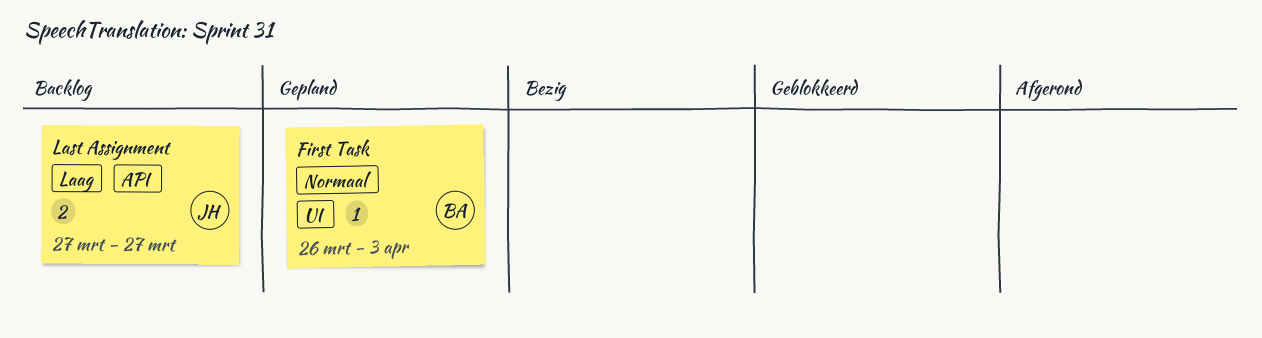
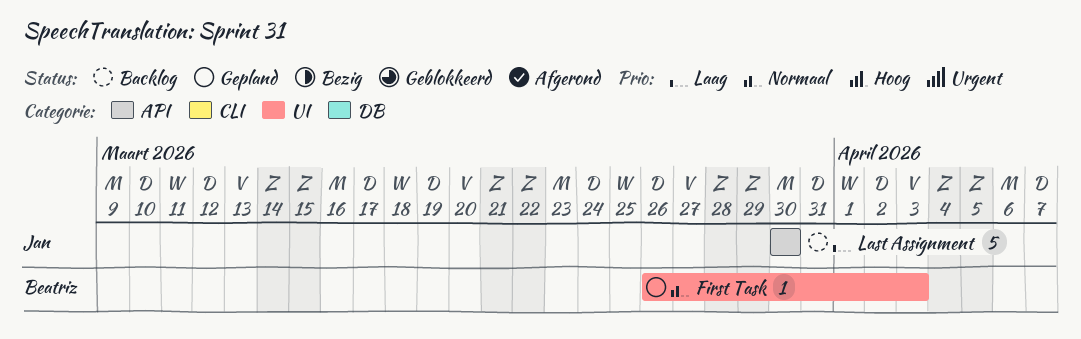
Last Assignment, estimate: 2 -> 5
Last Assignment, start: Mar 27 -> Mar 30
Last Assignment, due: Mar 27 -> Mar 30

